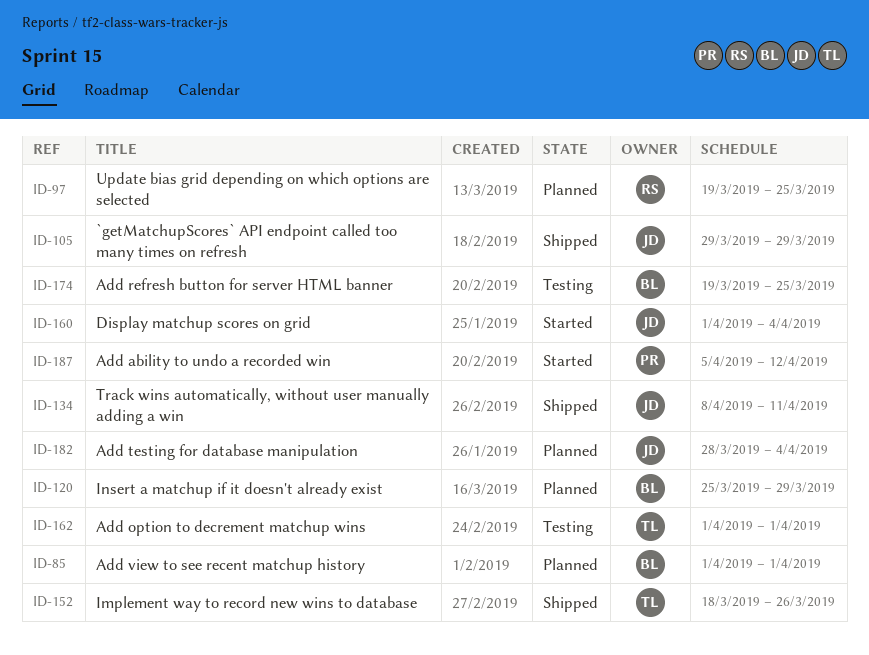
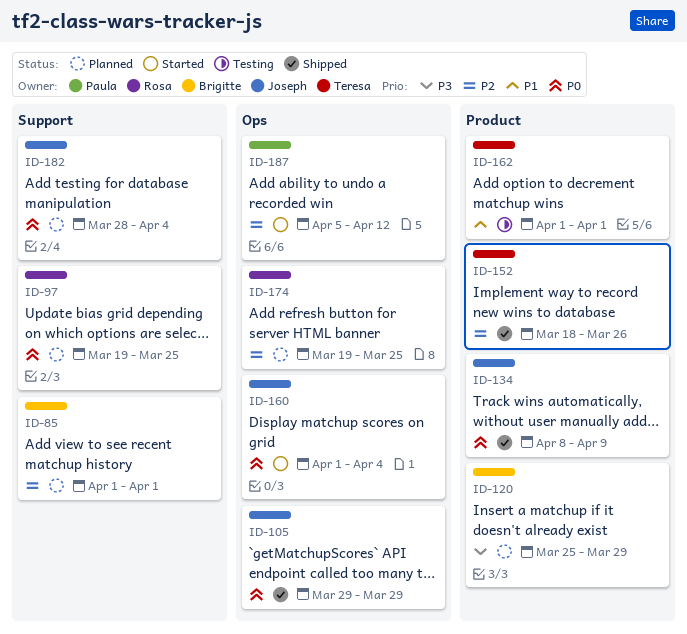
ID-134, due: Apr 11 -> Apr 9
ID-174, status: Testing -> Planned
ID-174, owner: Brigitte -> Rosa

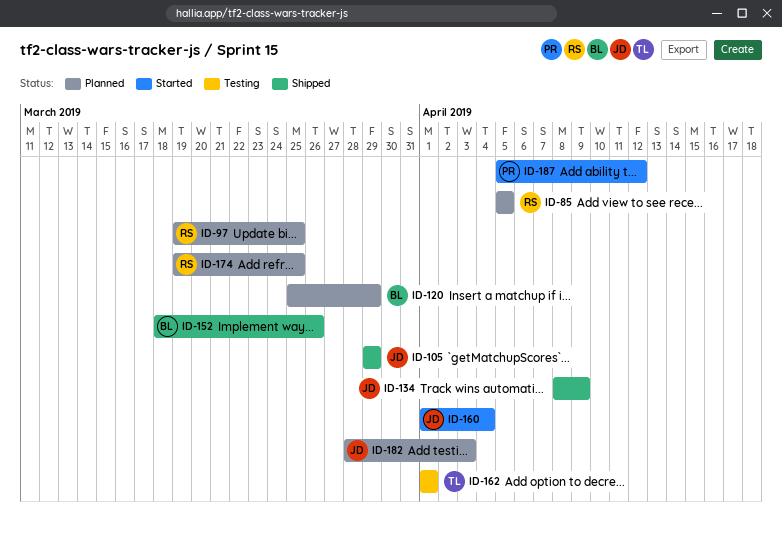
ID-85, owner: Brigitte -> Rosa
ID-85, start: Apr 1 -> Apr 5
ID-85, due: Apr 1 -> Apr 5
ID-152, owner: Teresa -> Brigitte
ID-182, due: Apr 4 -> Apr 3

